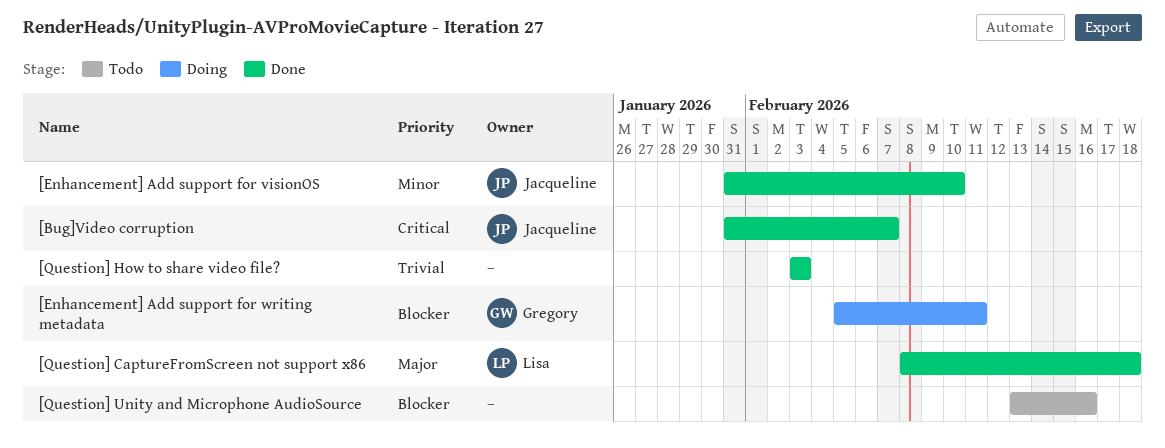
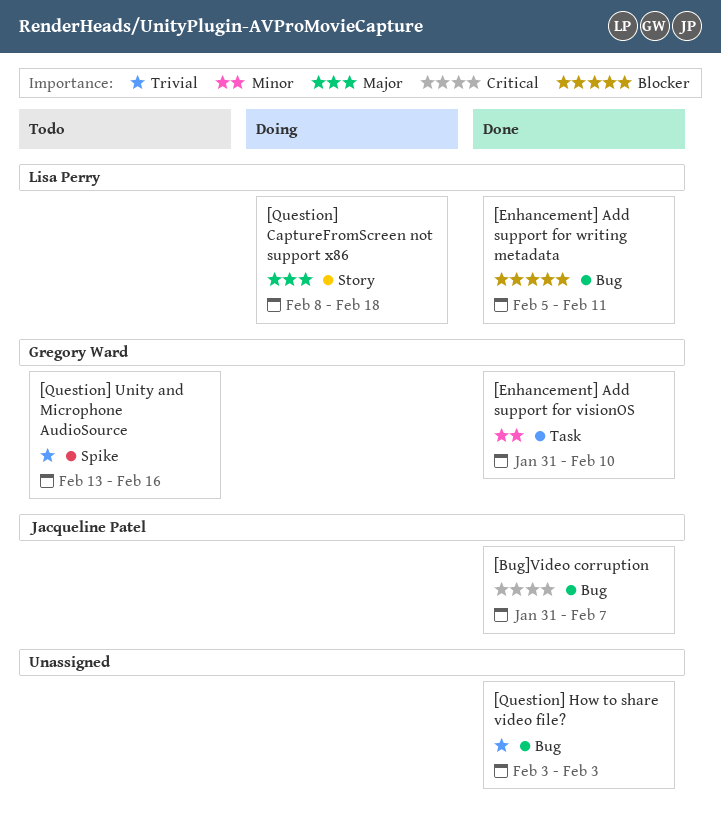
[Enhancement] Add support for visionOS, owner: Jacqueline Patel -> Gregory Ward
[Enhancement] Add support for writing metadata, status: Doing -> Done
[Enhancement] Add support for writing metadata, owner: Gregory Ward -> Lisa Perry
[Question] CaptureFromScreen not support x86, status: Done -> Doing
[Question] Unity and Microphone AudioSource, owner: none -> Gregory Ward
[Question] Unity and Microphone AudioSource, priority: Blocker -> Trivial

